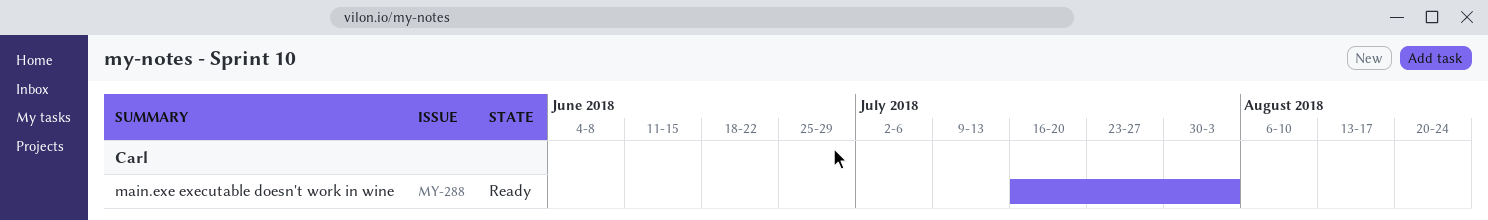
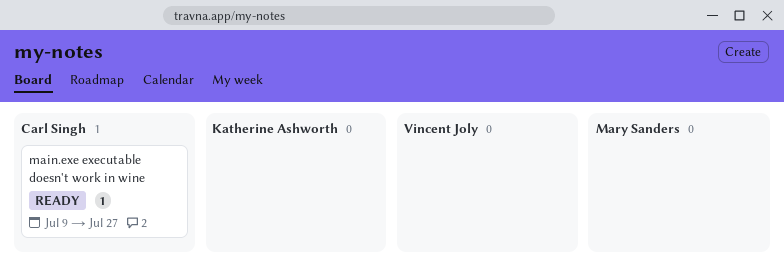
main.exe executable doesn't work in wine, start: Jul 16 -> Jul 9
main.exe executable doesn't work in wine, due: Aug 3 -> Jul 27

